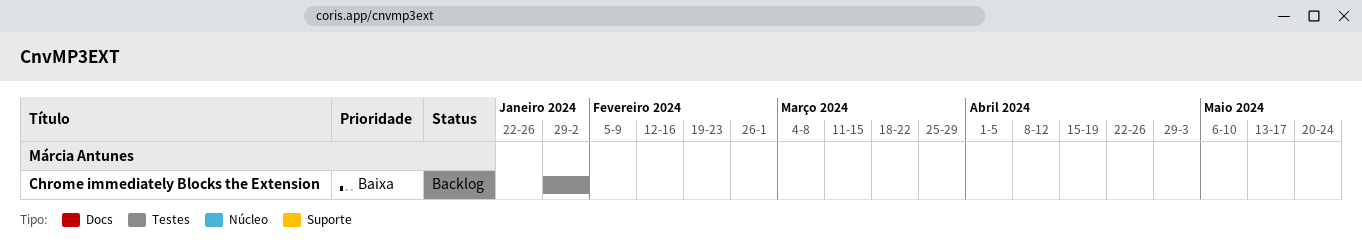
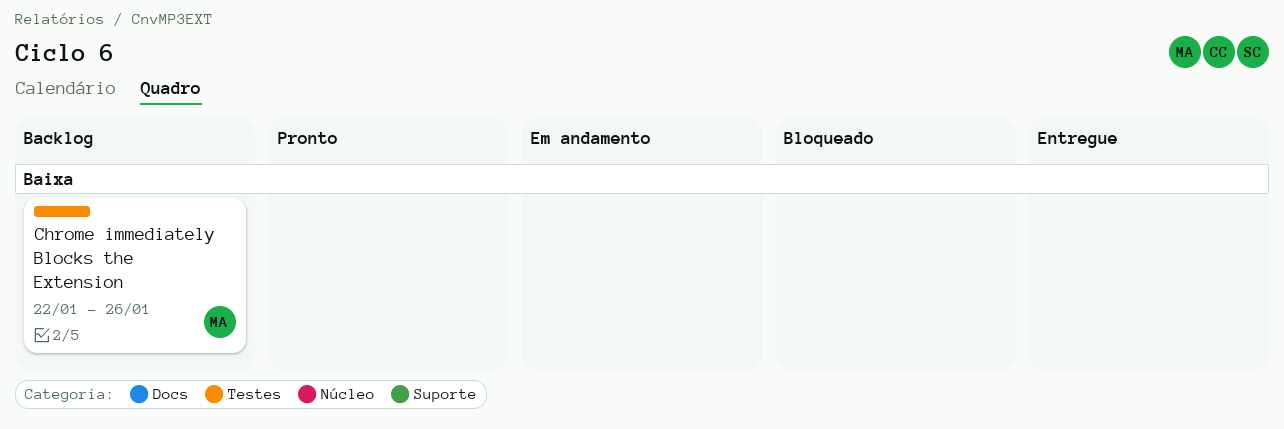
Chrome immediately Blocks the Extension, start: Jan 29 -> Jan 22
Chrome immediately Blocks the Extension, due: Feb 2 -> Jan 26

